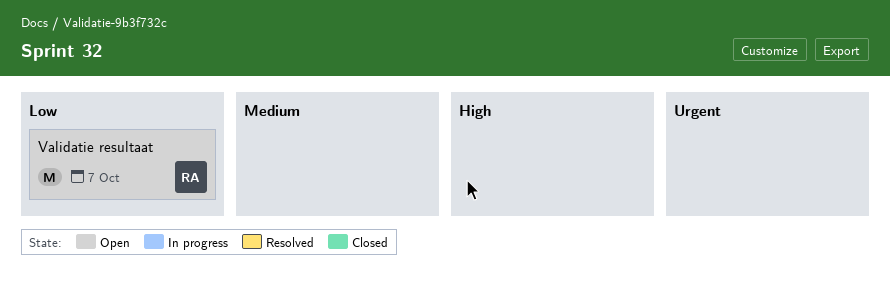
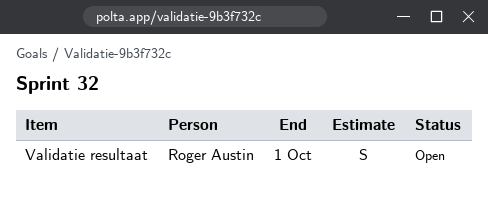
Validatie resultaat, estimate: M -> S
Validatie resultaat, due: Oct 7 -> Oct 1

